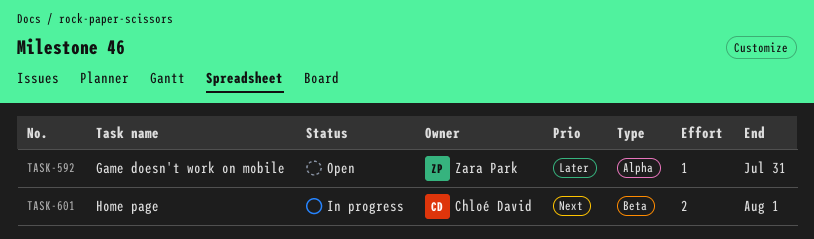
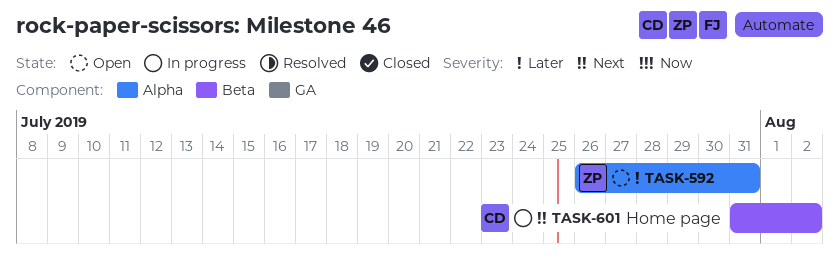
TASK-601, due: Aug 1 -> Aug 2

